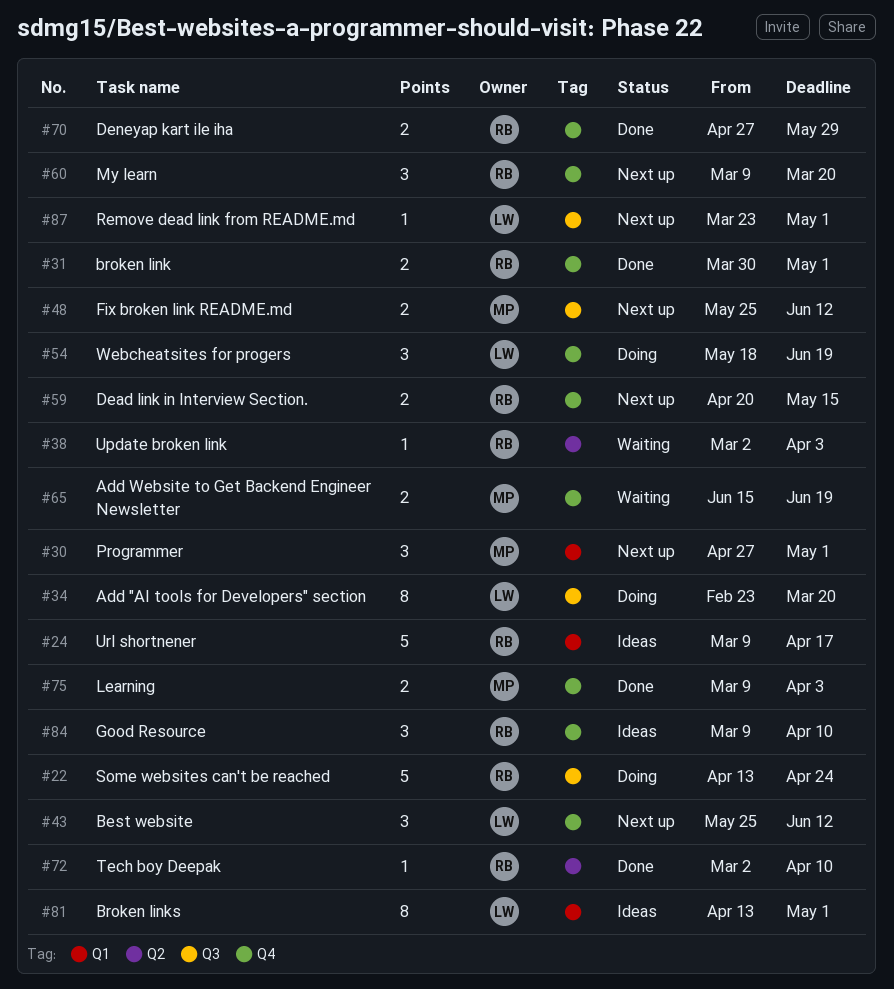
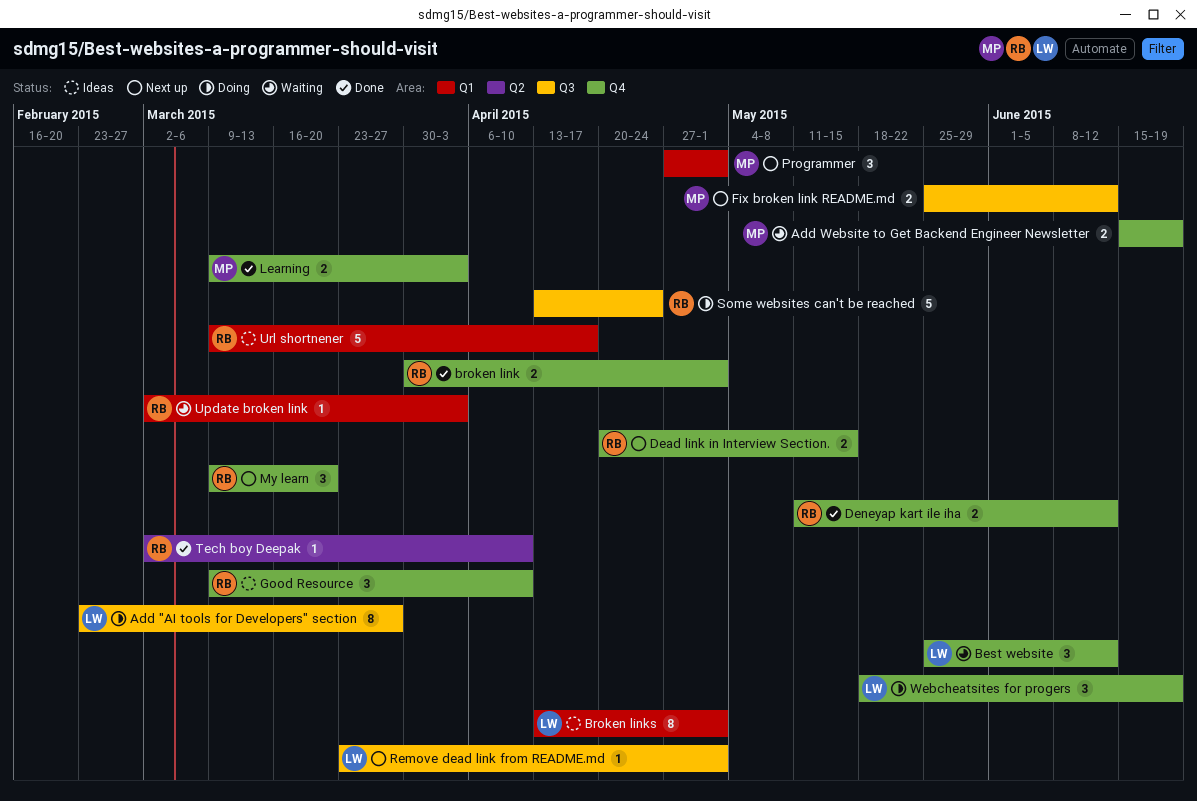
Add "AI tools for Developers" section, due: Mar 20 -> Mar 27
Best website, status: Next up -> Waiting
Deneyap kart ile iha, start: Apr 27 -> May 11
Deneyap kart ile iha, due: May 29 -> Jun 12
Update broken link, label: Q2 -> Q1

